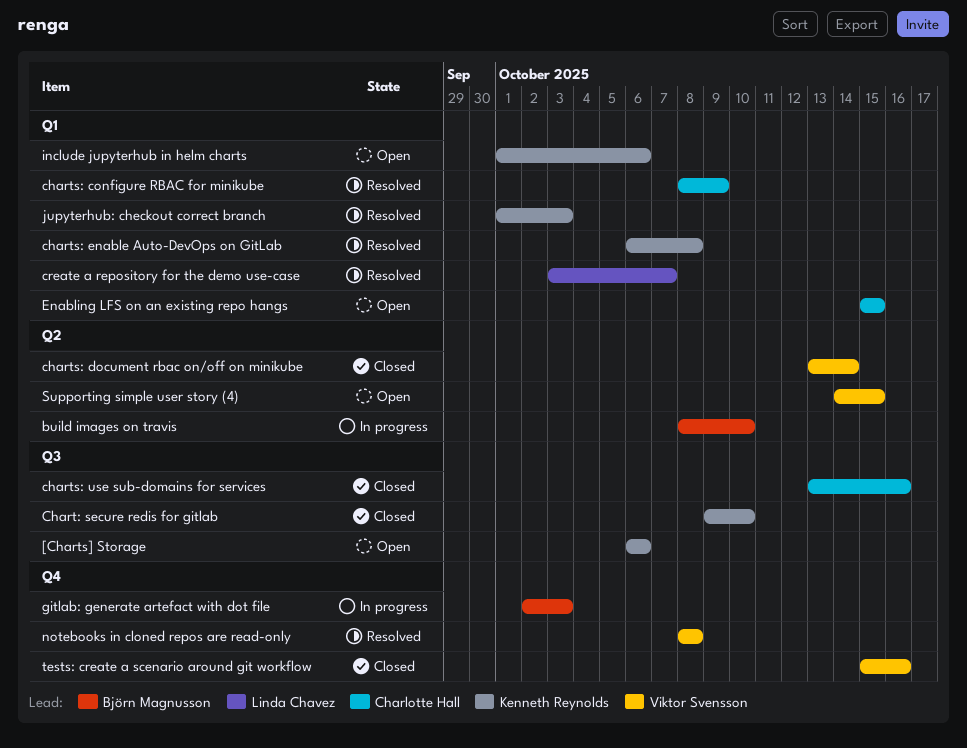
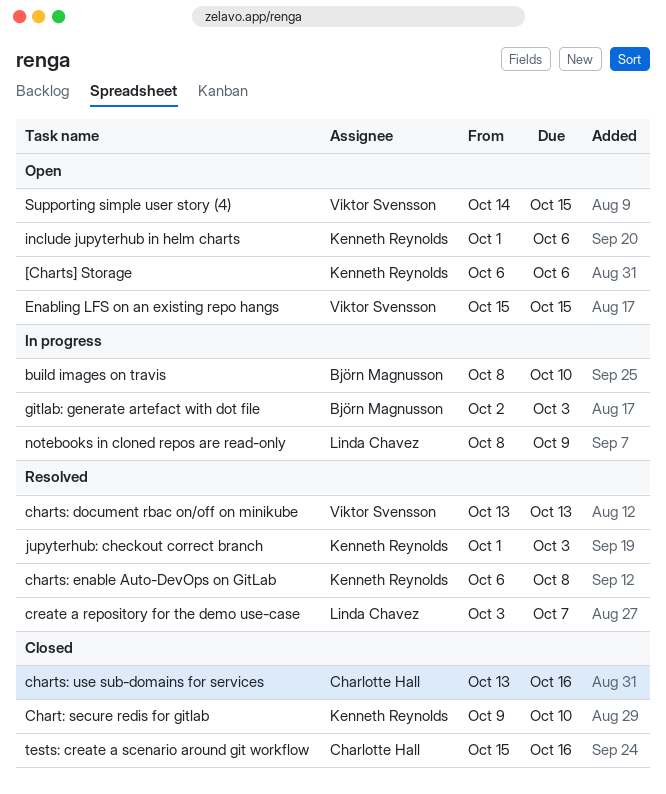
charts: configure RBAC for minikube: present -> none
charts: document rbac on/off on minikube, status: Closed -> Resolved
charts: document rbac on/off on minikube, due: Oct 14 -> Oct 13
Enabling LFS on an existing repo hangs, owner: Charlotte Hall -> Viktor Svensson
notebooks in cloned repos are read-only, status: Resolved -> In progress
notebooks in cloned repos are read-only, owner: Viktor Svensson -> Linda Chavez
notebooks in cloned repos are read-only, due: Oct 8 -> Oct 9
tests: create a scenario around git workflow, owner: Viktor Svensson -> Charlotte Hall

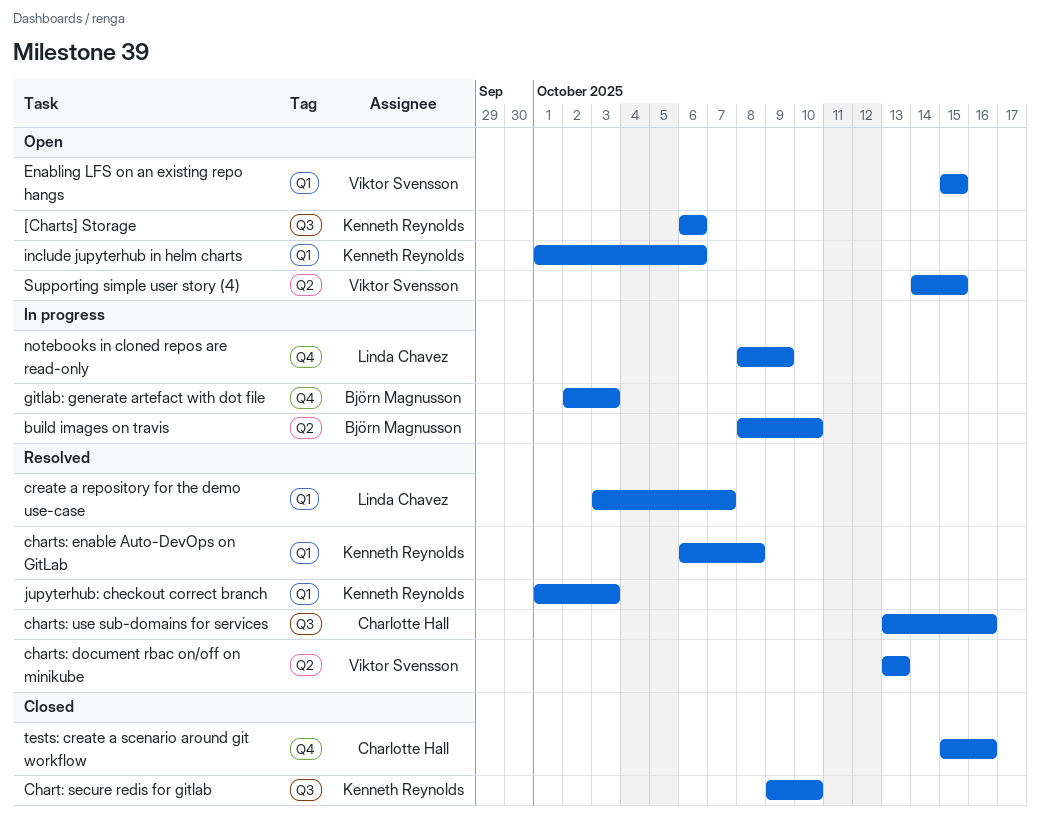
charts: use sub-domains for services, status: Closed -> Resolved

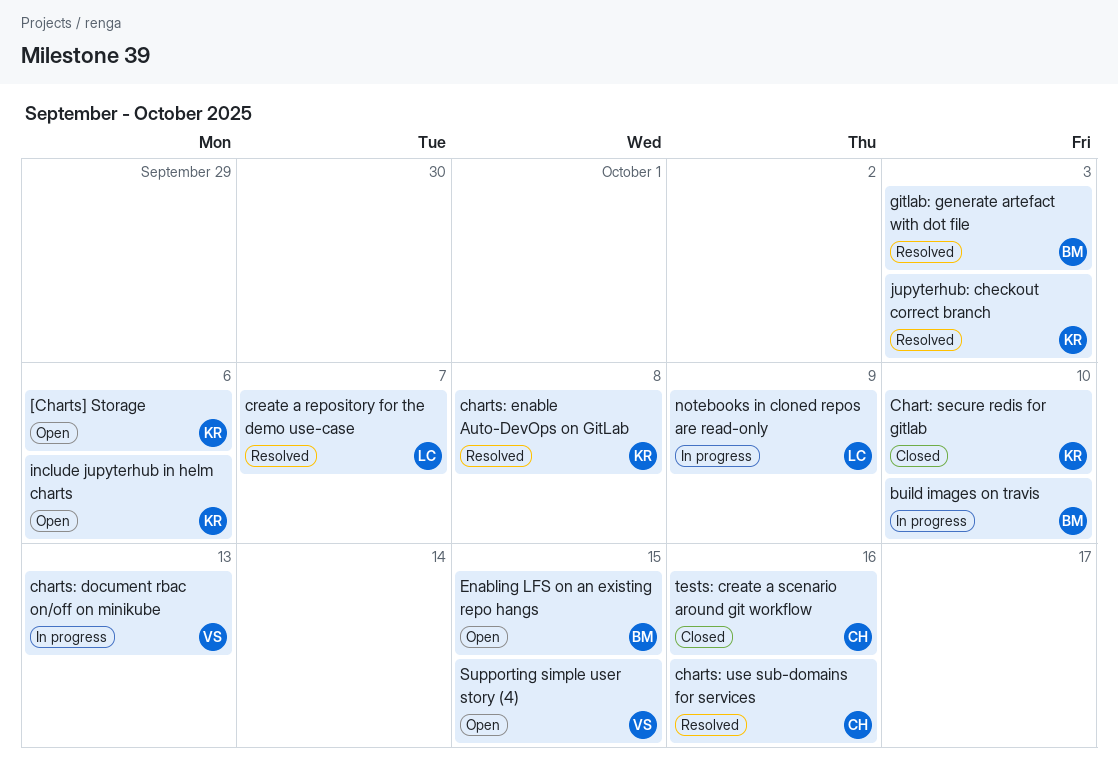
charts: document rbac on/off on minikube, status: Resolved -> In progress
Enabling LFS on an existing repo hangs, owner: Viktor Svensson -> Björn Magnusson
gitlab: generate artefact with dot file, status: In progress -> Resolved

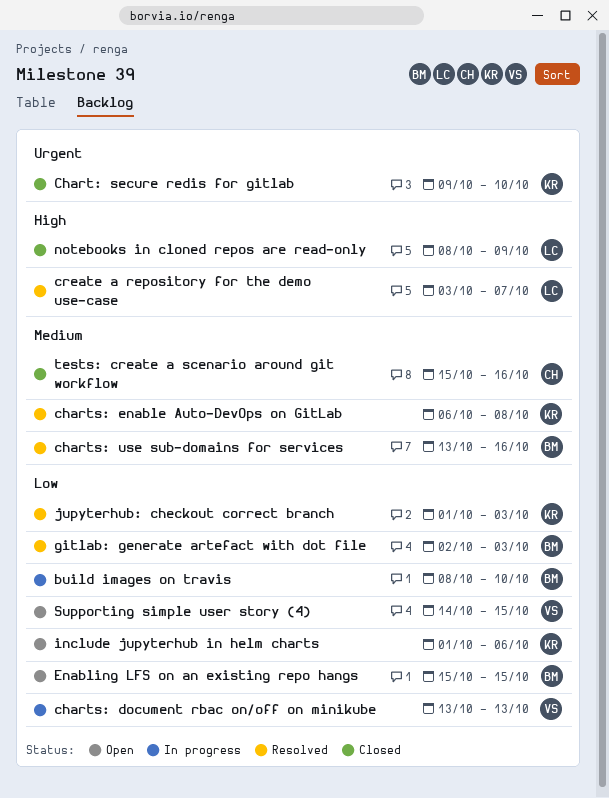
[Charts] Storage: present -> none
charts: use sub-domains for services, owner: CH -> BM
notebooks in cloned repos are read-only, status: In progress -> Closed

